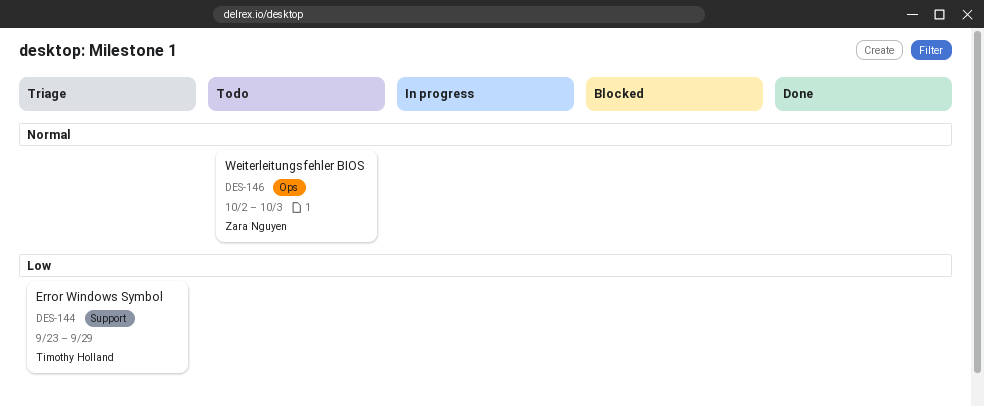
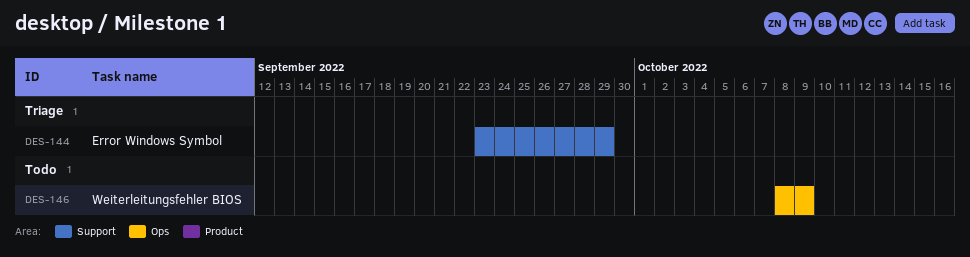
DES-146, start: Oct 2 -> Oct 8
DES-146, due: Oct 3 -> Oct 9

